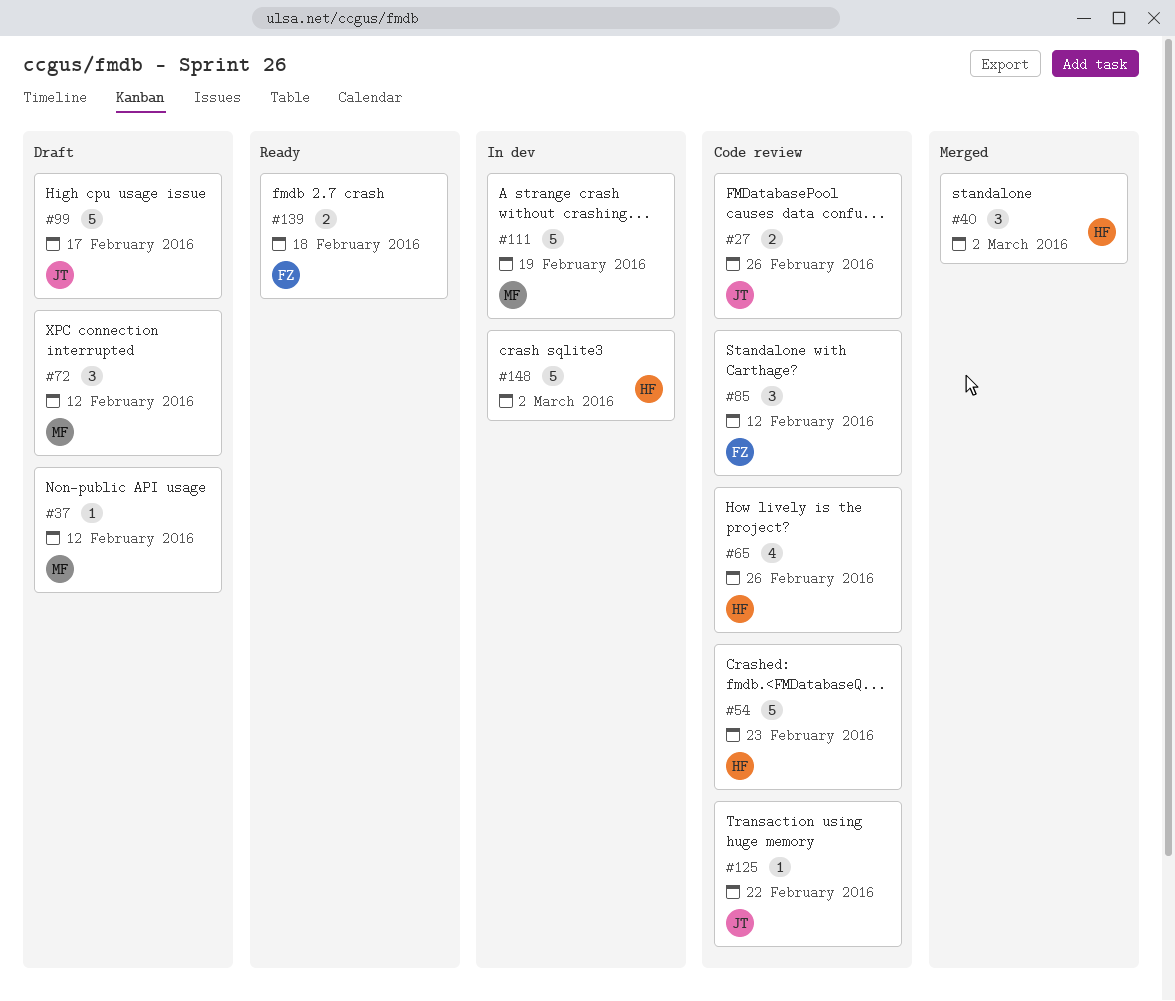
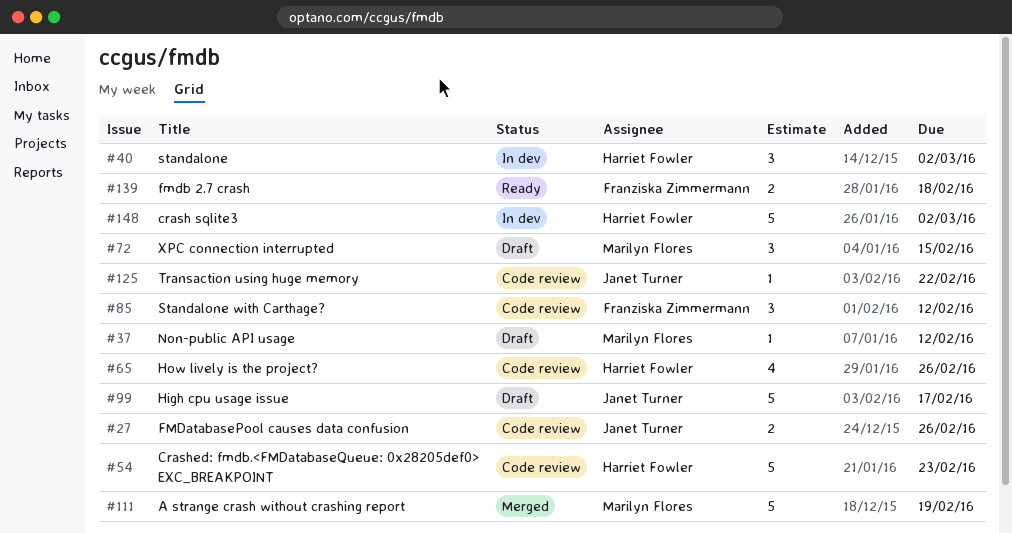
#40, status: Merged -> In dev
#72, due: Feb 12 -> Feb 15
#111, status: In dev -> Merged

